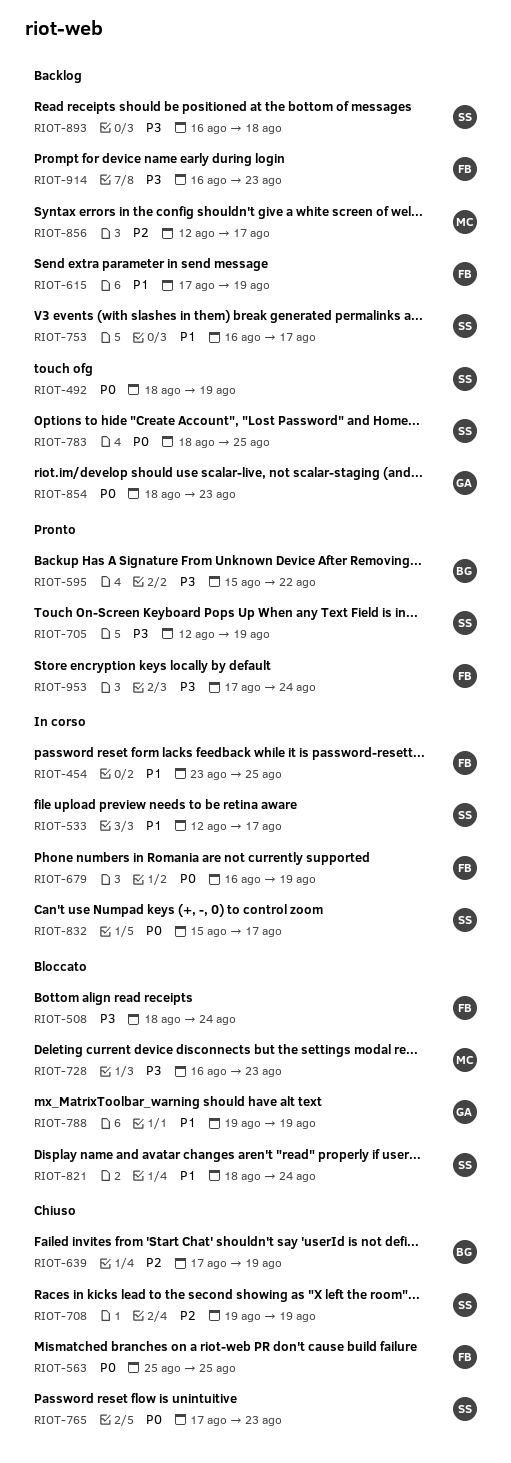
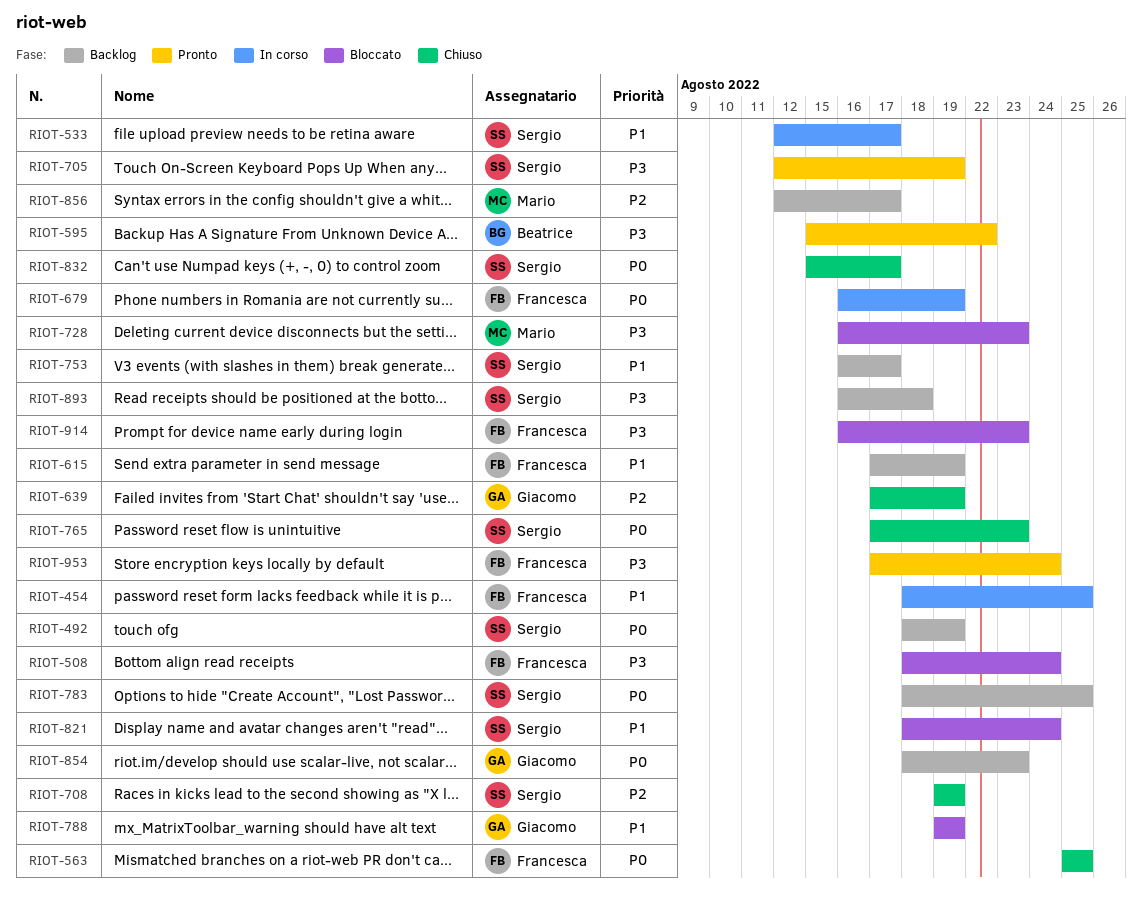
RIOT-454, start: Aug 23 -> Aug 18
RIOT-639, owner: Beatrice -> Giacomo
RIOT-832, status: In corso -> Chiuso
RIOT-914, status: Backlog -> Bloccato

